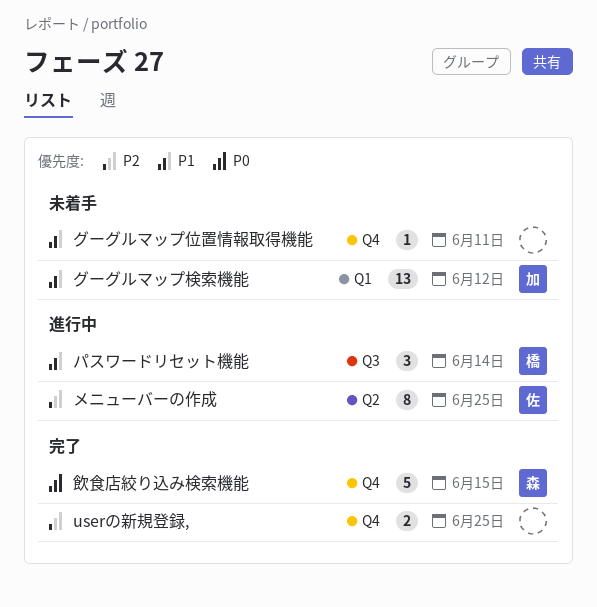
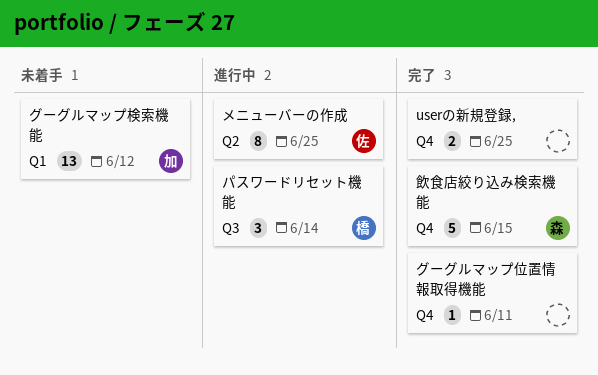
グーグルマップ位置情報取得機能, status: 未着手 -> 完了

